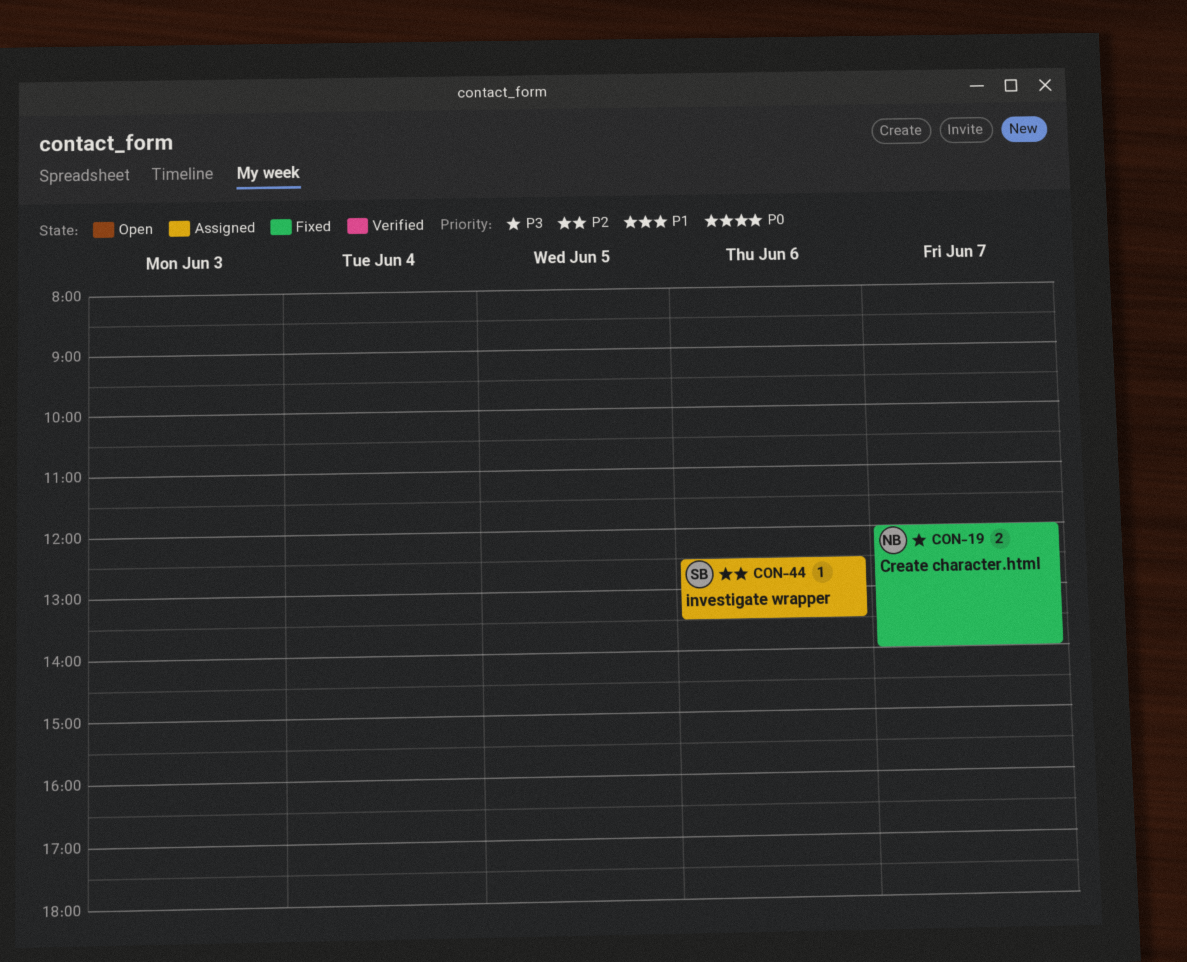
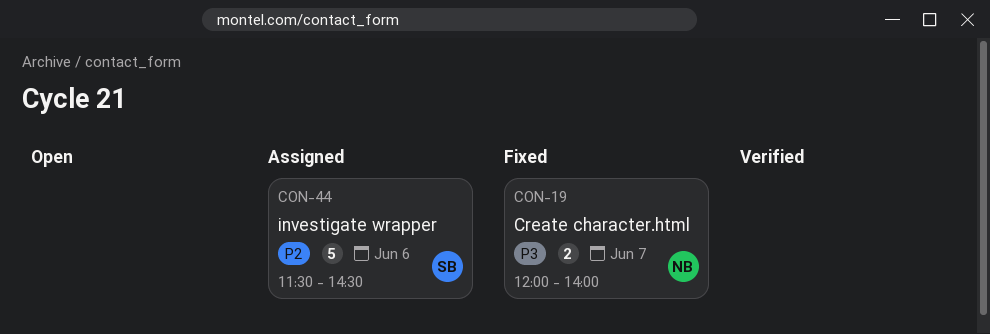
CON-44, estimate: 1 -> 5
CON-44, begins: 12:30 -> 11:30
CON-44, ends: 13:30 -> 14:30

